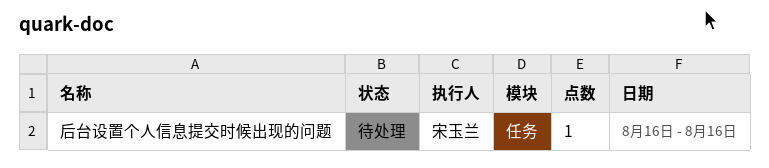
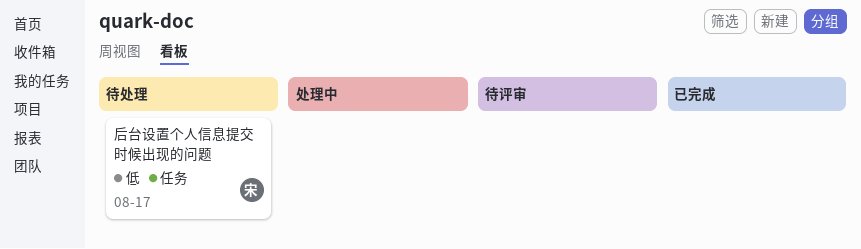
后台设置个人信息提交时候出现的问题, due: Aug 16 -> Aug 17

